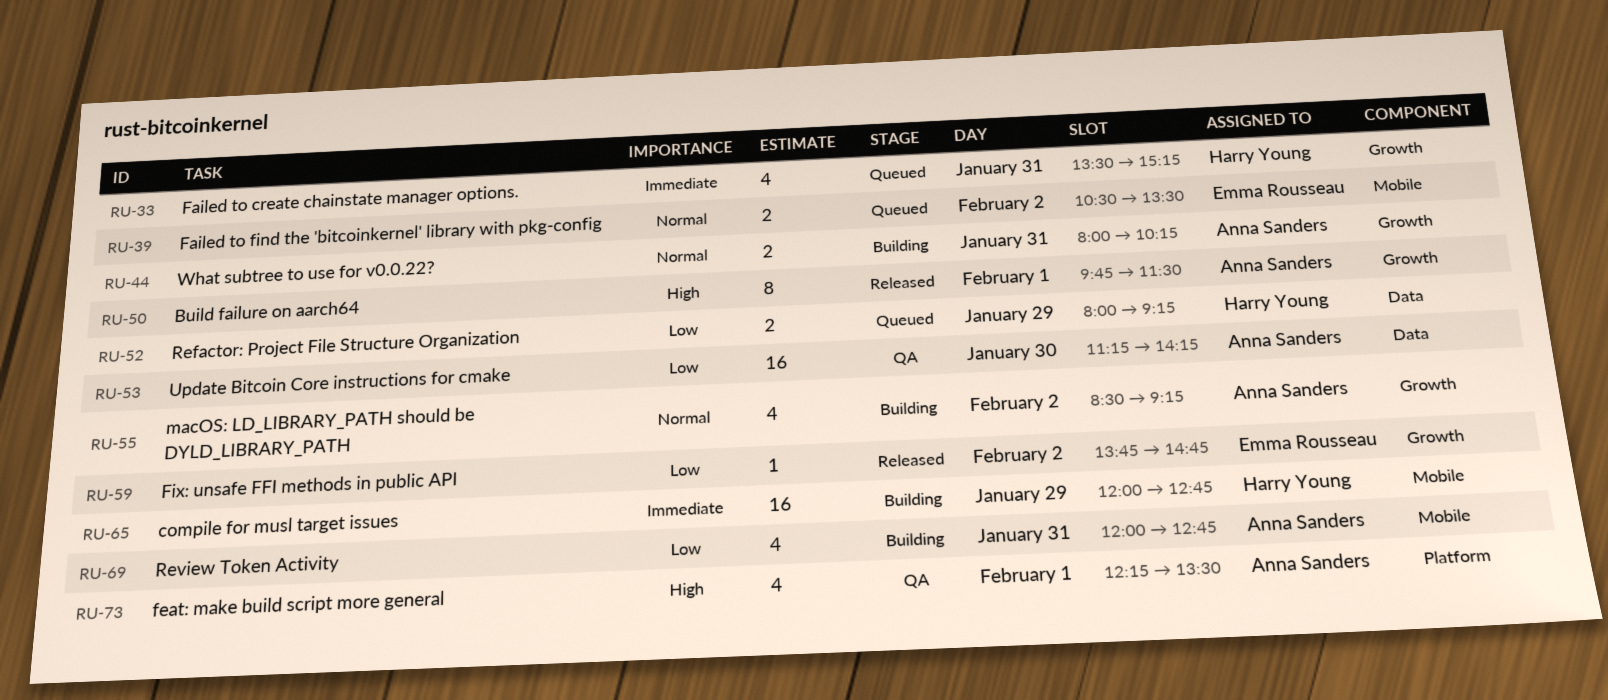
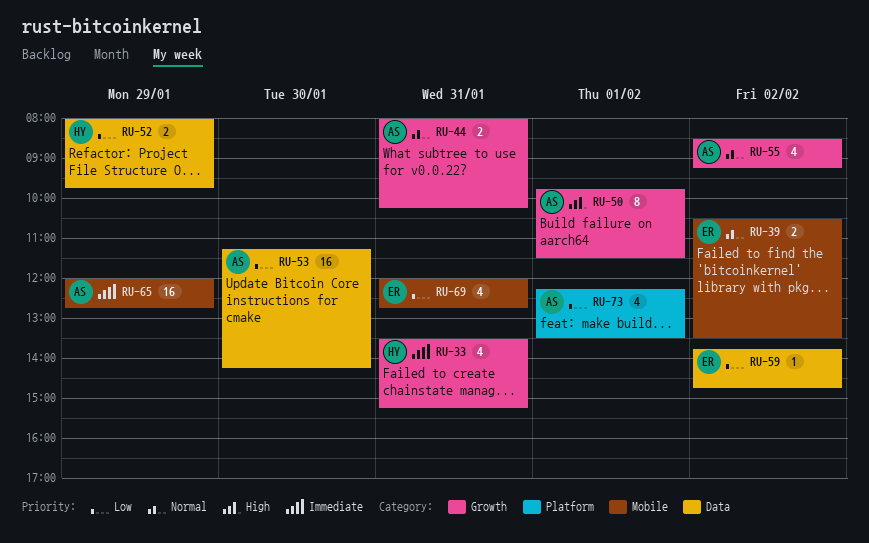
RU-52, ends: 09:15 -> 09:45
RU-59, label: Growth -> Data
RU-65, owner: Harry Young -> Anna Sanders
RU-69, owner: Anna Sanders -> Emma Rousseau
RU-73, priority: High -> Low

